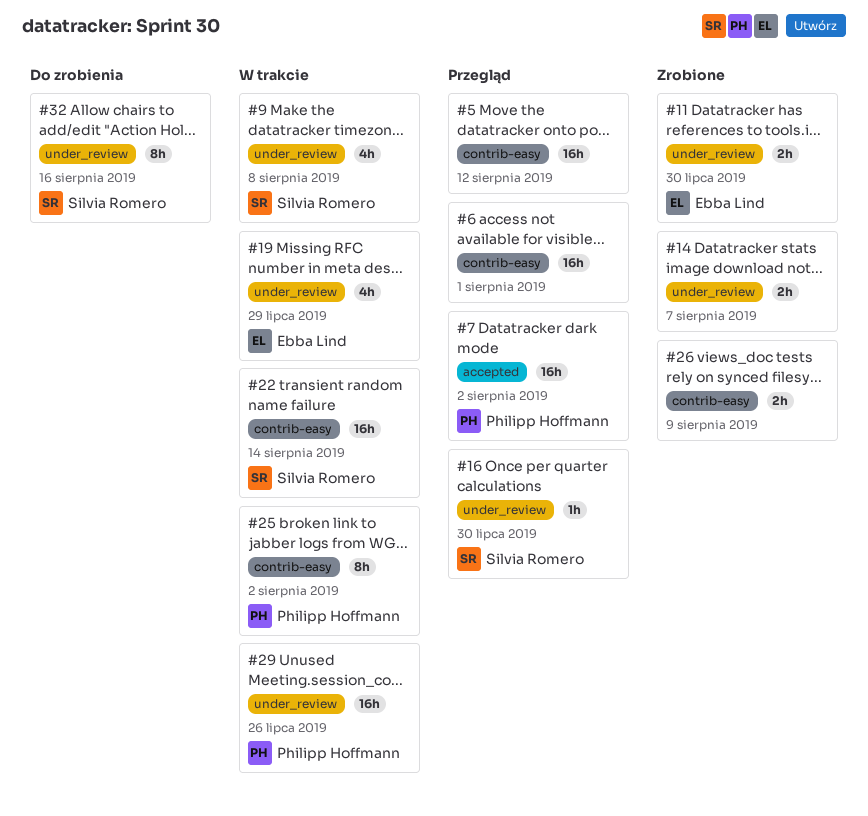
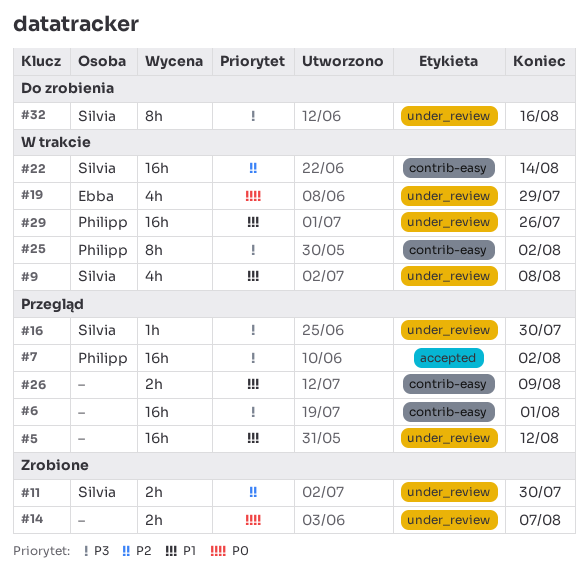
#5, label: contrib-easy -> under_review
#11, owner: Ebba Lind -> Silvia Romero
#26, status: Zrobione -> Przegląd

